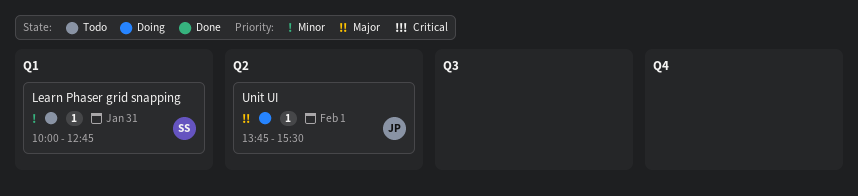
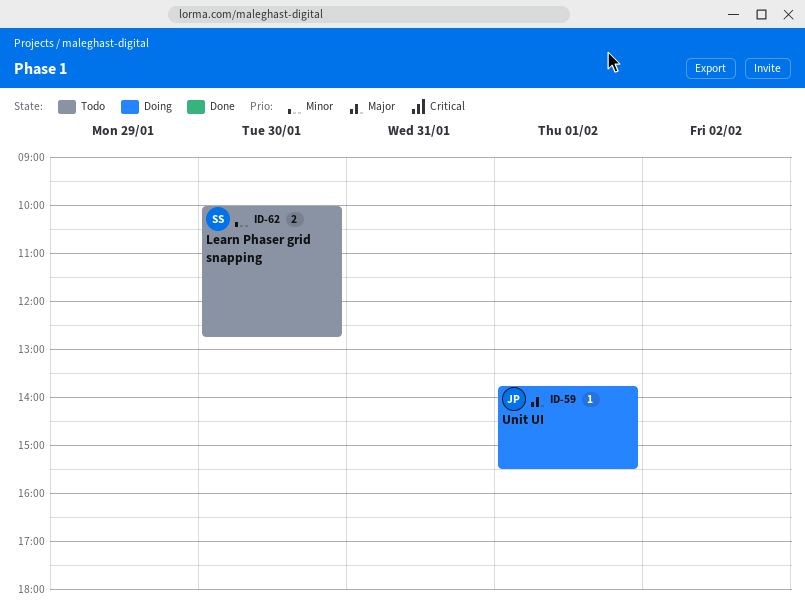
Learn Phaser grid snapping, estimate: 1 -> 2
Learn Phaser grid snapping, day: Jan 31 -> Jan 30

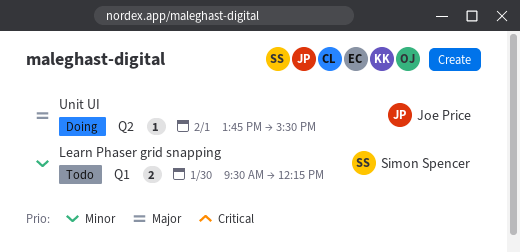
Learn Phaser grid snapping, begins: 10:00 -> 09:30
Learn Phaser grid snapping, ends: 12:45 -> 12:15

